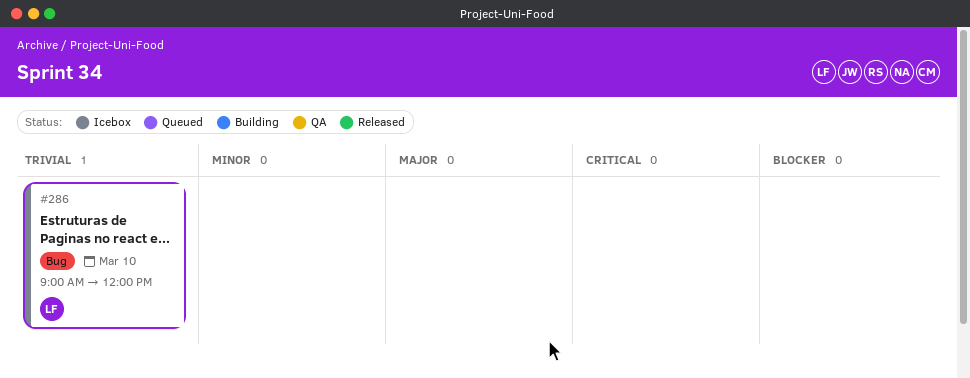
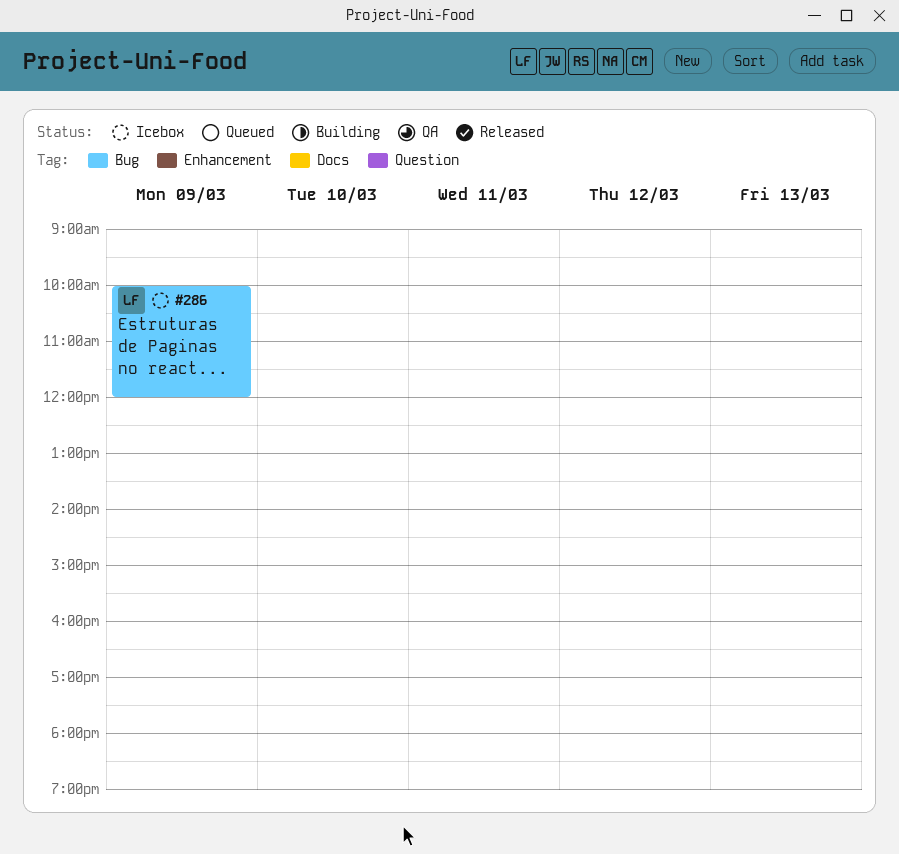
#286, day: Mar 10 -> Mar 9
#286, begins: 09:00 -> 10:00

